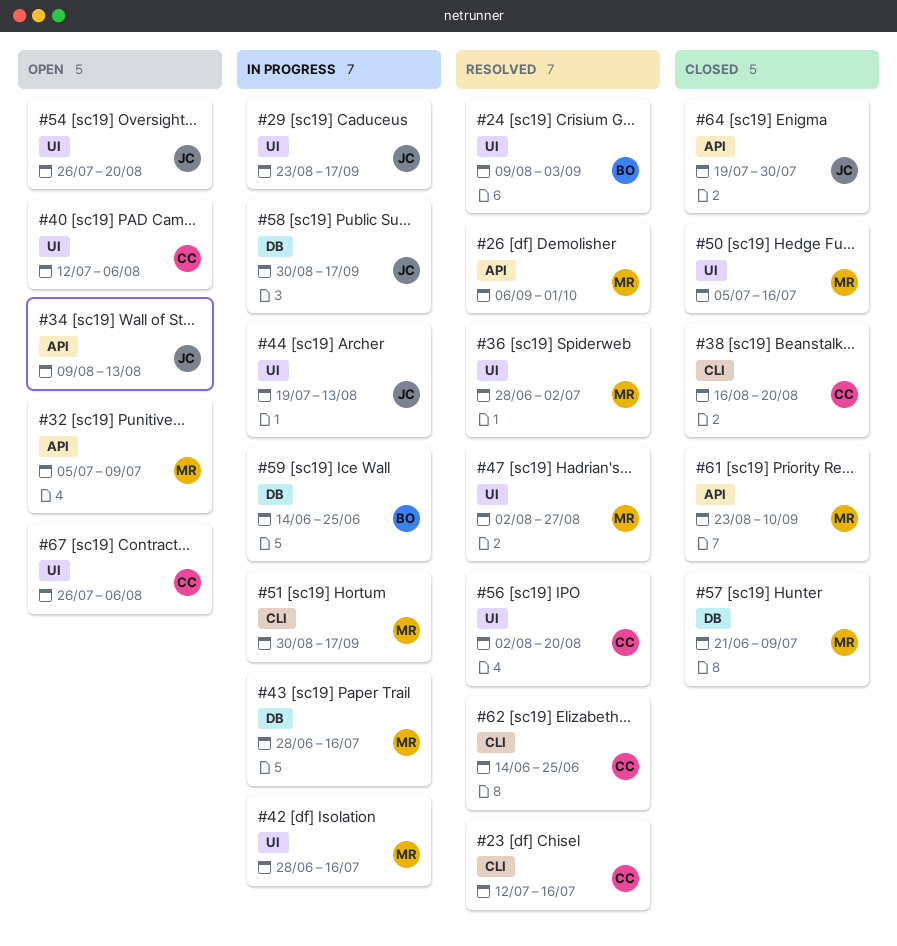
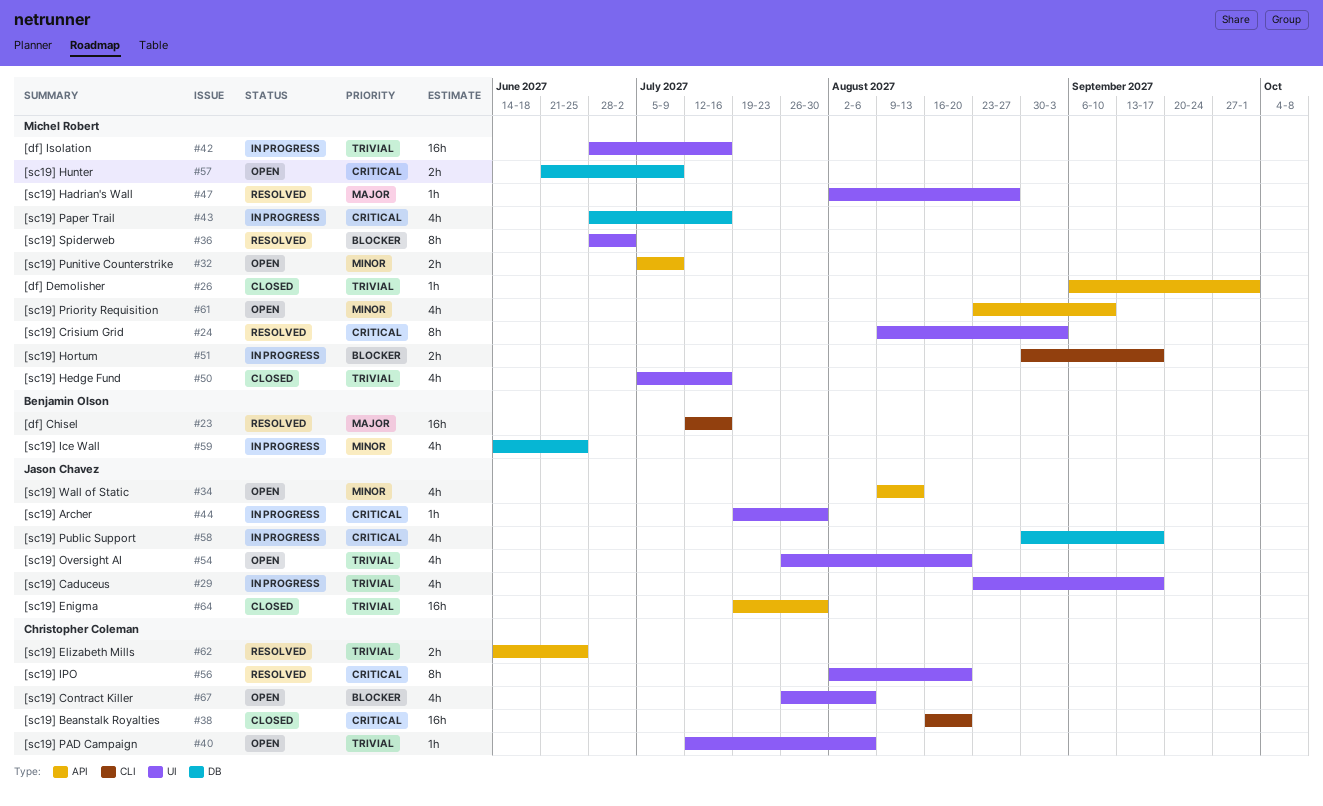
#23, owner: Christopher Coleman -> Benjamin Olson
#24, owner: Benjamin Olson -> Michel Robert
#26, status: Resolved -> Closed
#44, due: Aug 13 -> Jul 30
#57, status: Closed -> Open
#61, status: Closed -> Open
#62, label: CLI -> API

